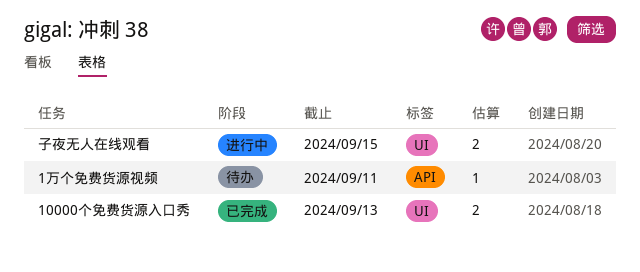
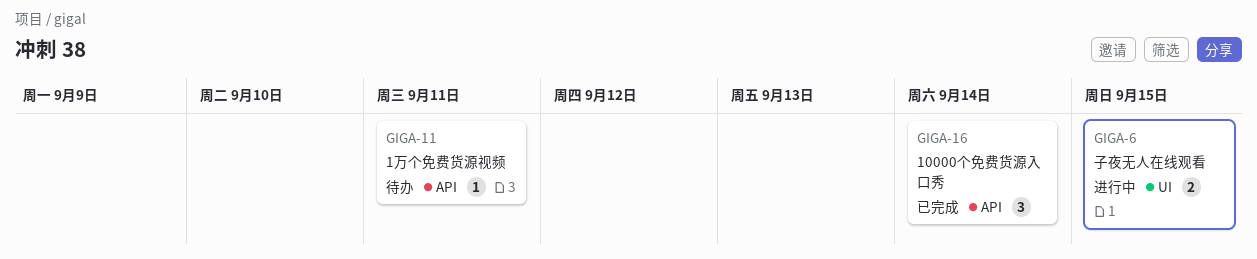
10000个免费货源入口秀, label: UI -> API
10000个免费货源入口秀, estimate: 2 -> 3
10000个免费货源入口秀, due: Sep 13 -> Sep 14

